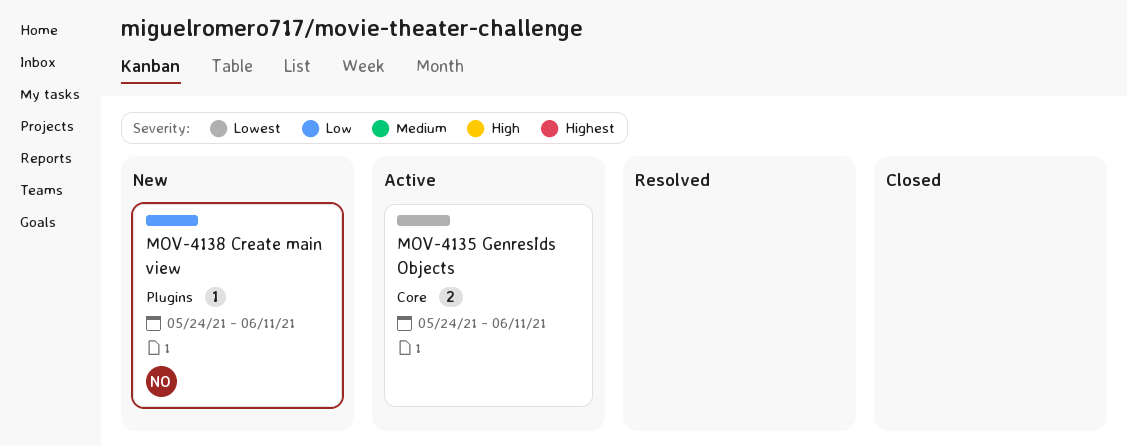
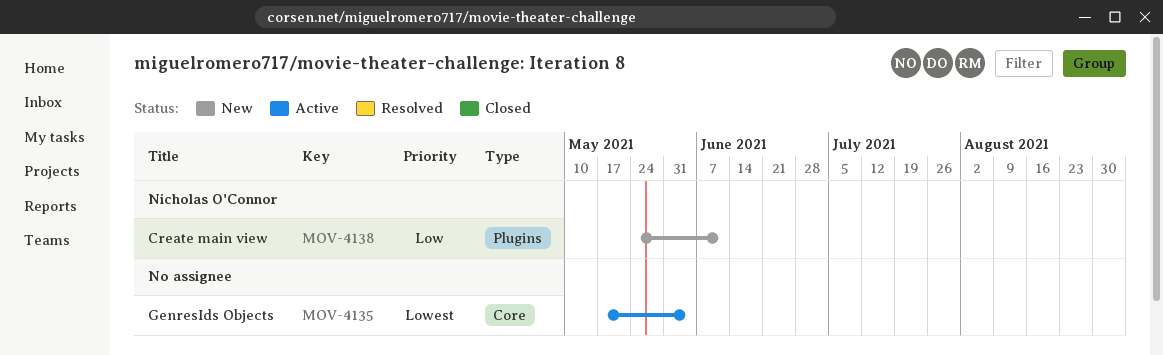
MOV-4135, start: May 24 -> May 17
MOV-4135, due: Jun 11 -> Jun 4

